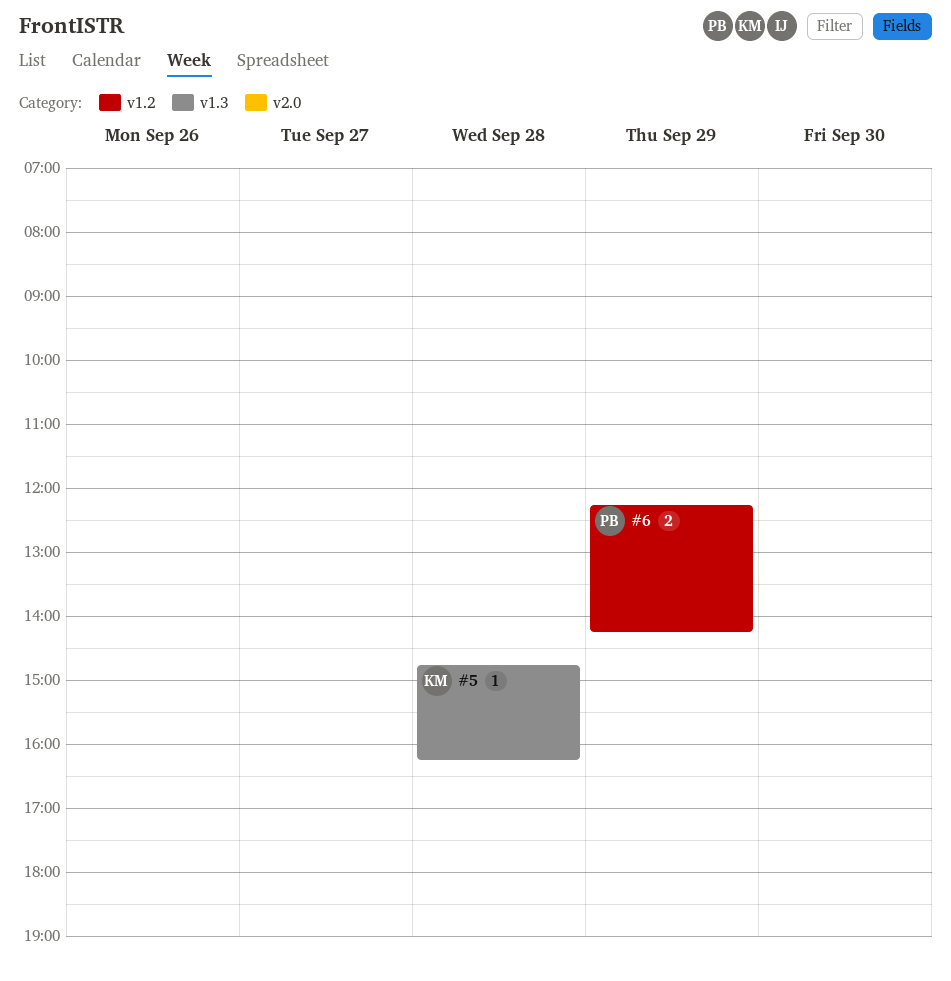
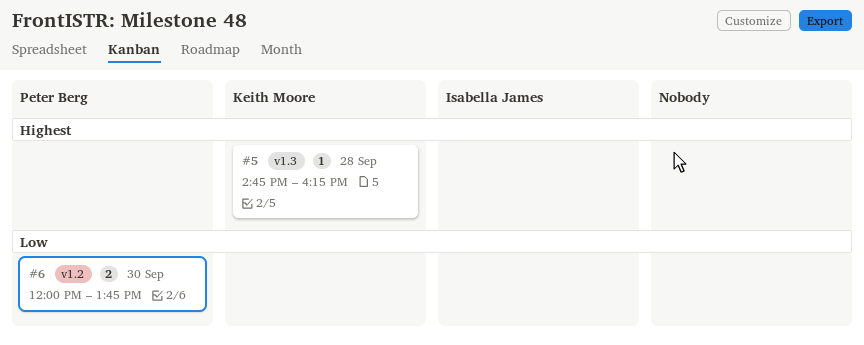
#6, day: Sep 29 -> Sep 30
#6, begins: 12:15 -> 12:00
#6, ends: 14:15 -> 13:45

